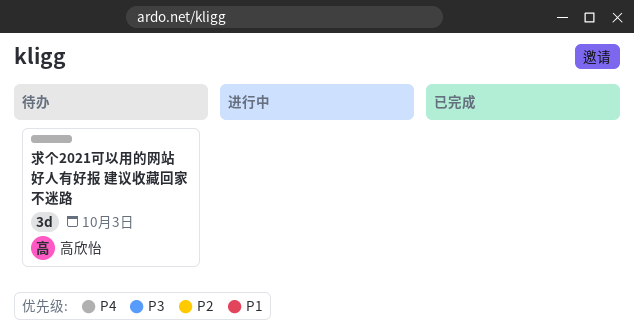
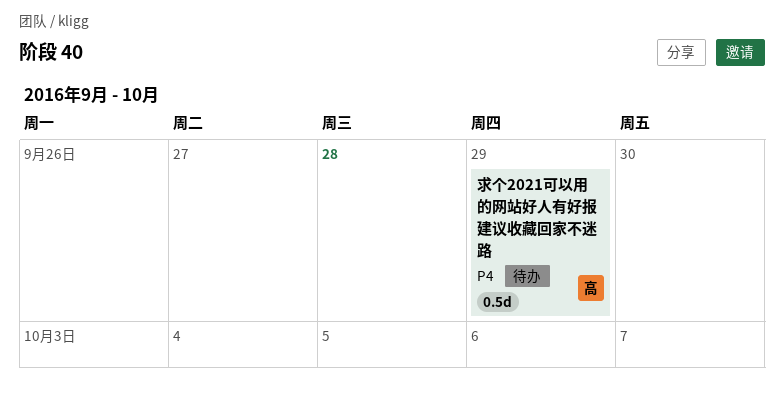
求个2021可以用的网站好人有好报 建议收藏回家不迷路, estimate: 3d -> 0.5d
求个2021可以用的网站好人有好报 建议收藏回家不迷路, due: Oct 3 -> Sep 29

